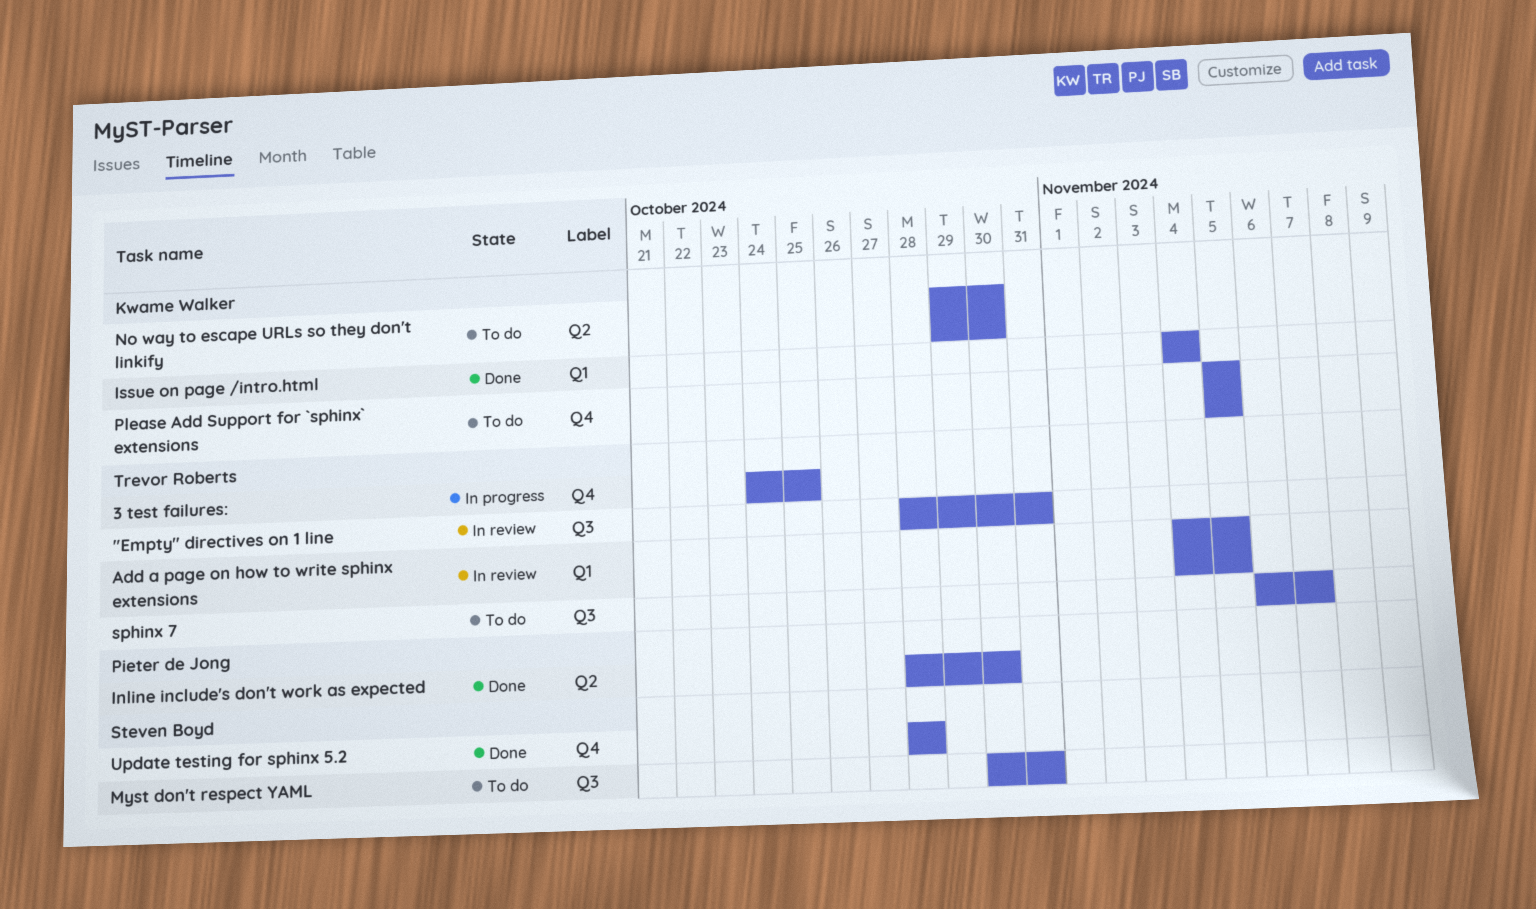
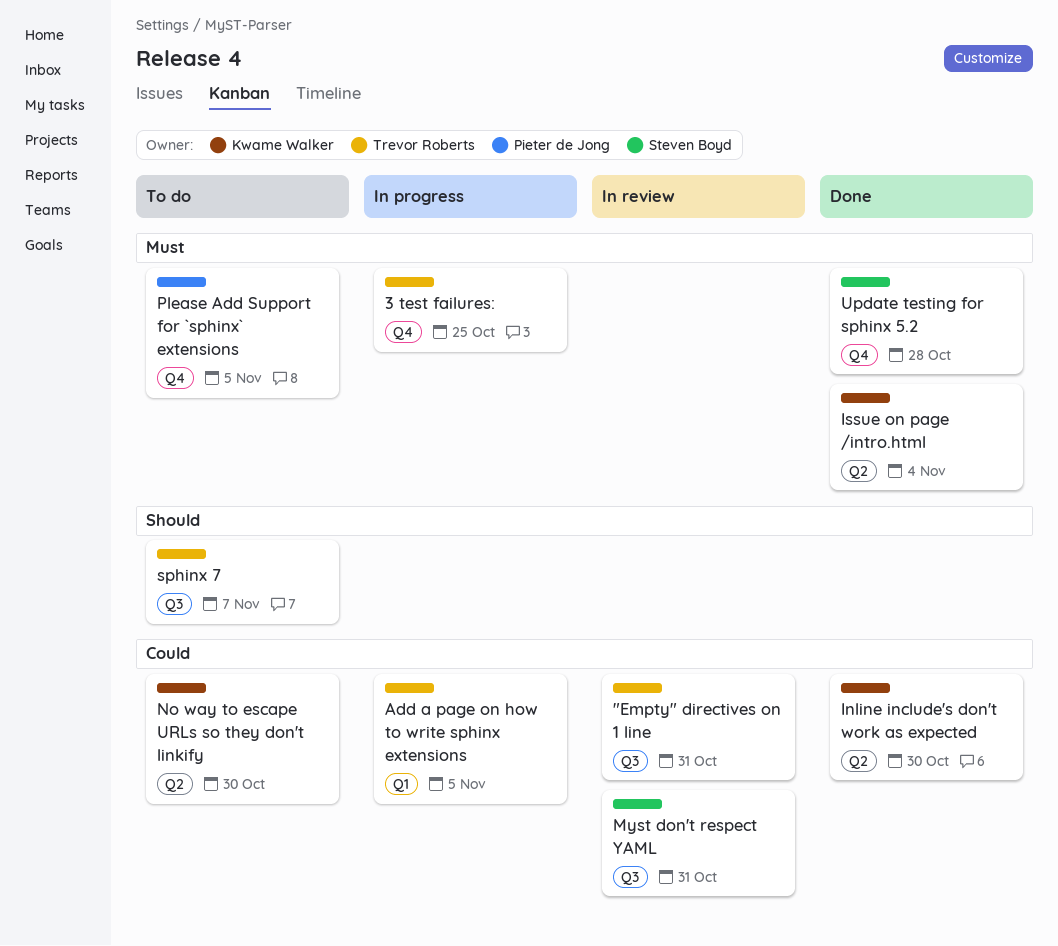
Add a page on how to write sphinx extensions, status: In review -> In progress
Inline include's don't work as expected, owner: Pieter de Jong -> Kwame Walker
Issue on page /intro.html, label: Q1 -> Q2
Myst don't respect YAML, status: To do -> In review
Please Add Support for `sphinx` extensions, owner: Kwame Walker -> Pieter de Jong

